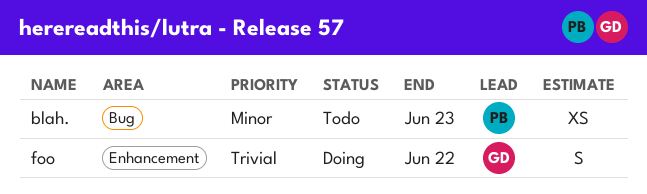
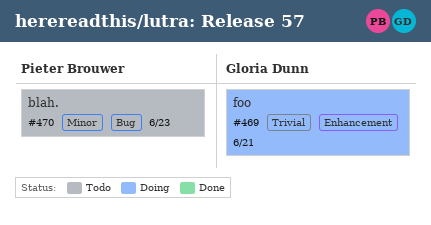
foo, due: Jun 22 -> Jun 21

